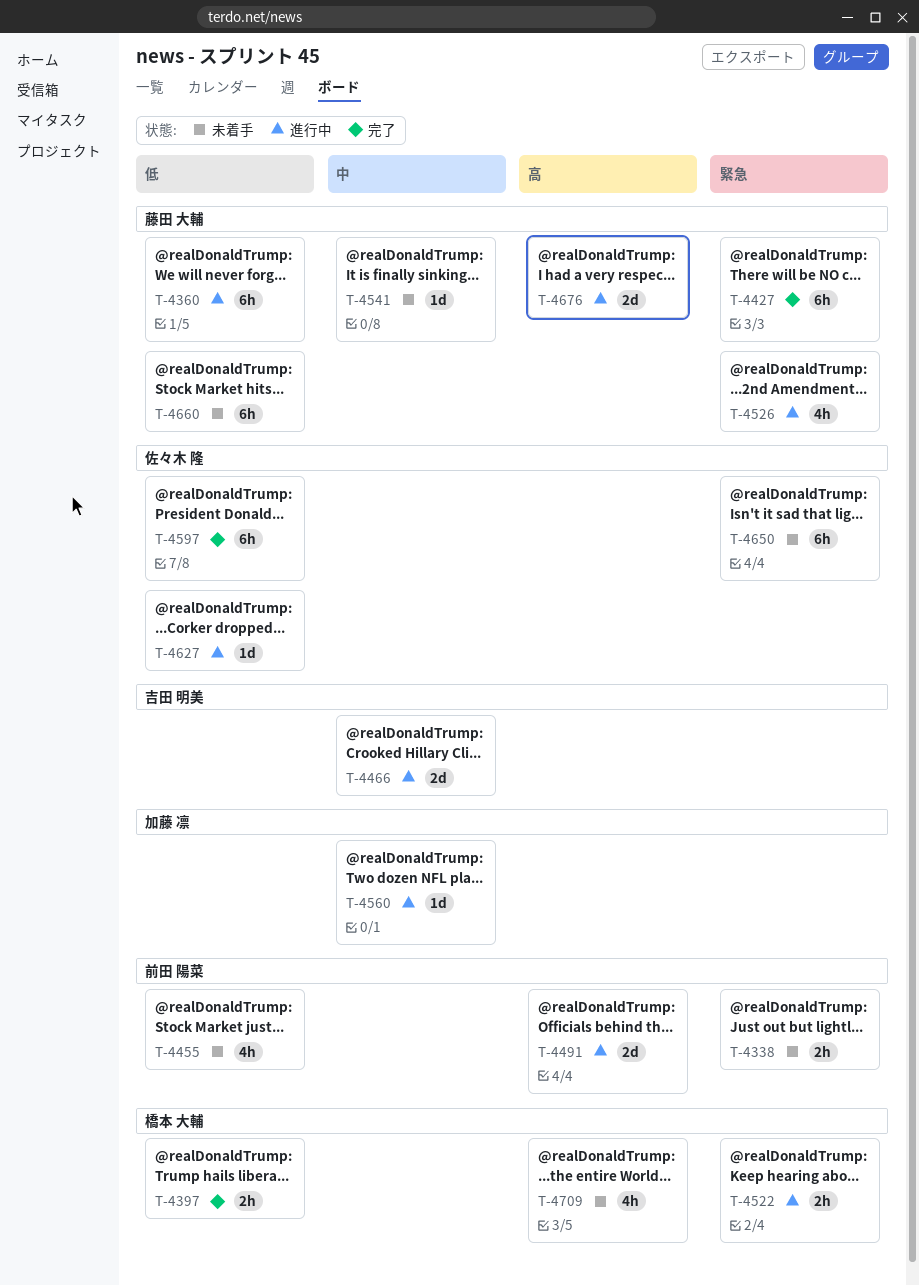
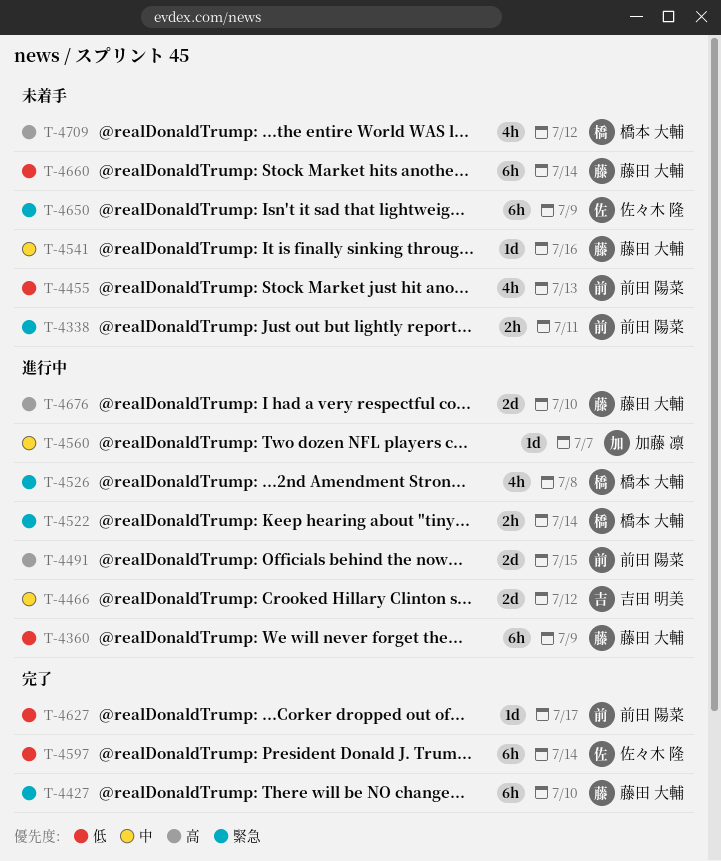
T-4397: present -> none
T-4526, owner: 藤田 大輔 -> 橋本 大輔
T-4627, status: 進行中 -> 完了
T-4627, owner: 佐々木 隆 -> 前田 陽菜

